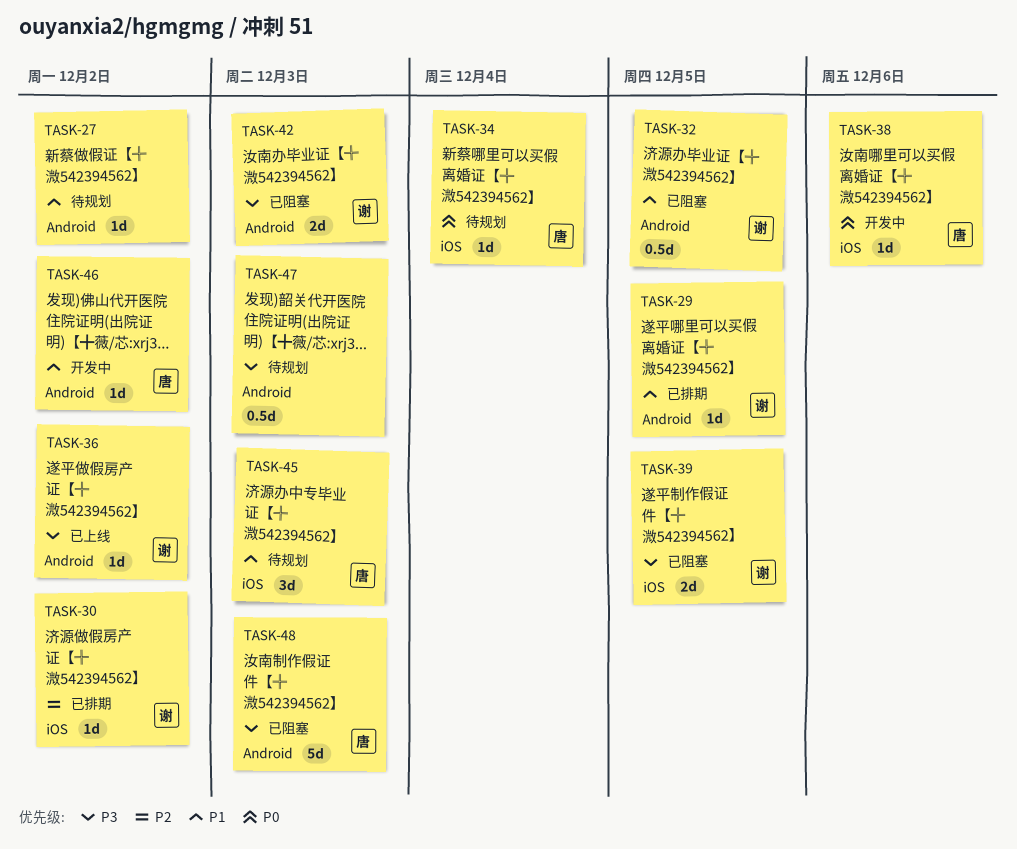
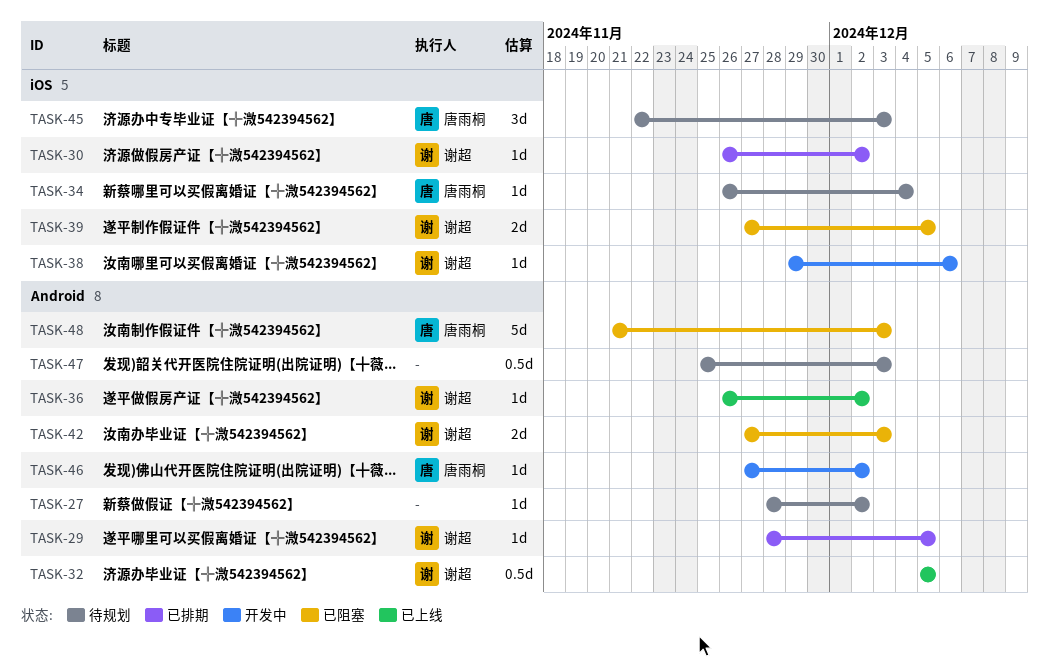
TASK-32, status: 已阻塞 -> 已上线
TASK-38, owner: 唐雨桐 -> 谢超

